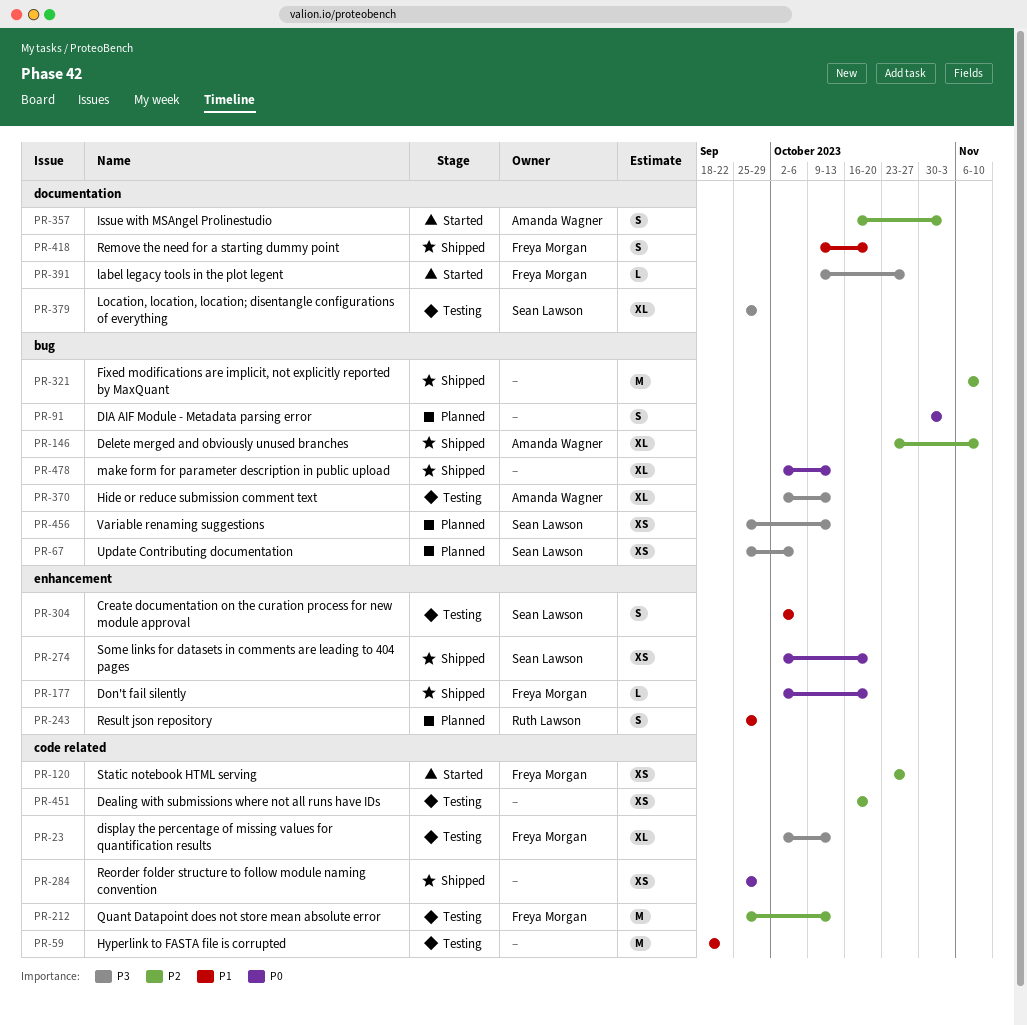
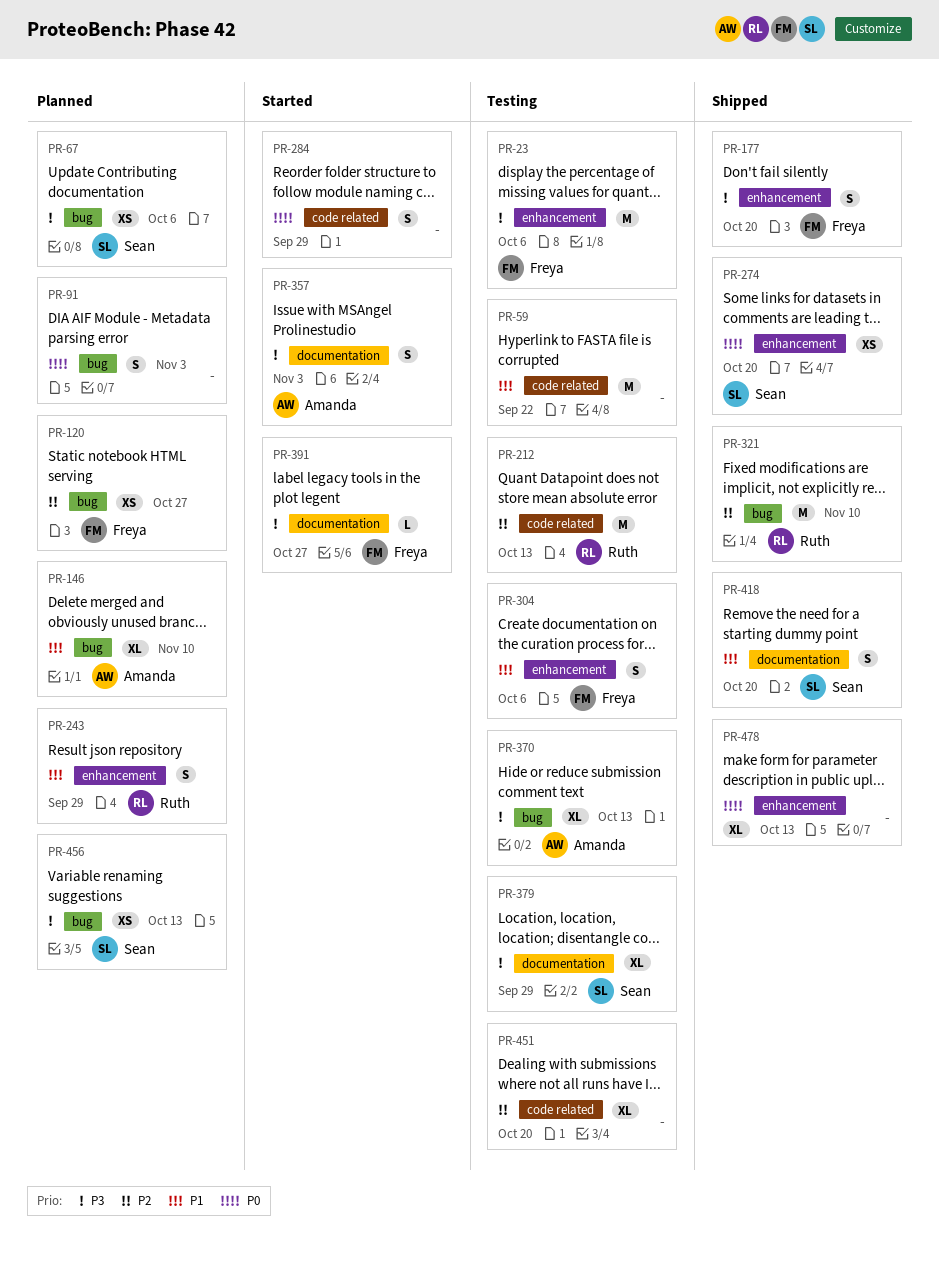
PR-23, label: code related -> enhancement
PR-23, estimate: XL -> M
PR-23, due: Oct 13 -> Oct 6
PR-120, status: Started -> Planned
PR-120, label: code related -> bug
PR-146, status: Shipped -> Planned
PR-146, priority: P2 -> P1
PR-177, priority: P0 -> P3
PR-177, estimate: L -> S
PR-212, owner: Freya Morgan -> Ruth Lawson
PR-284, status: Shipped -> Started
PR-284, estimate: XS -> S
PR-304, owner: Sean Lawson -> Freya Morgan
PR-321, owner: none -> Ruth Lawson
PR-357, priority: P2 -> P3
PR-418, owner: Freya Morgan -> Sean Lawson
PR-451, estimate: XS -> XL
PR-478, label: bug -> enhancement

